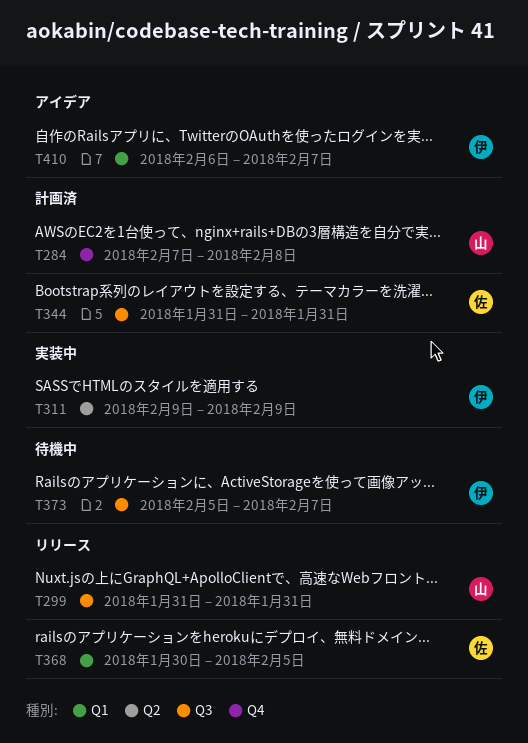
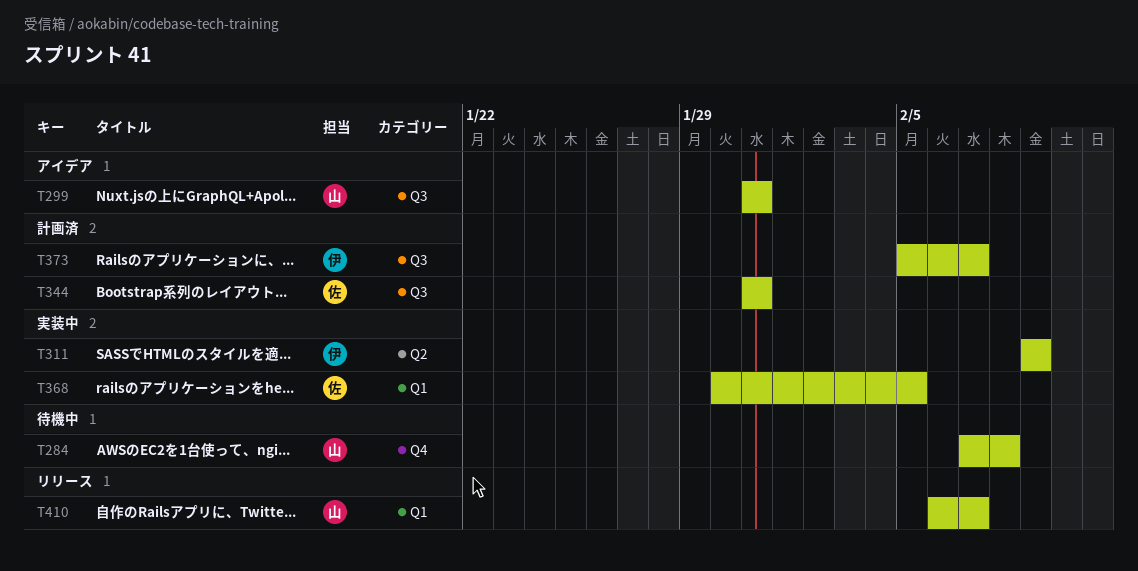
T284, status: 計画済 -> 待機中
T299, status: リリース -> アイデア
T368, status: リリース -> 実装中
T373, status: 待機中 -> 計画済
T410, status: アイデア -> リリース
T410, owner: 伊 -> 山

